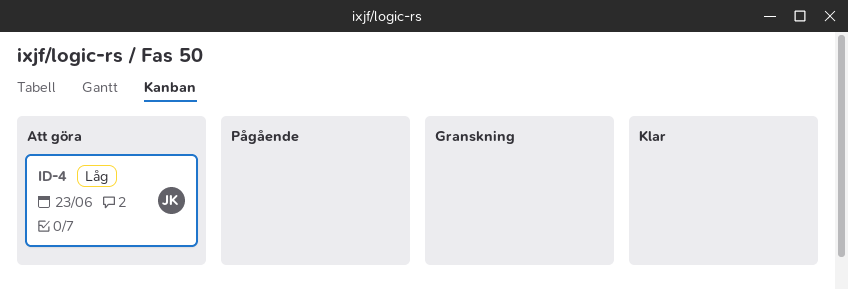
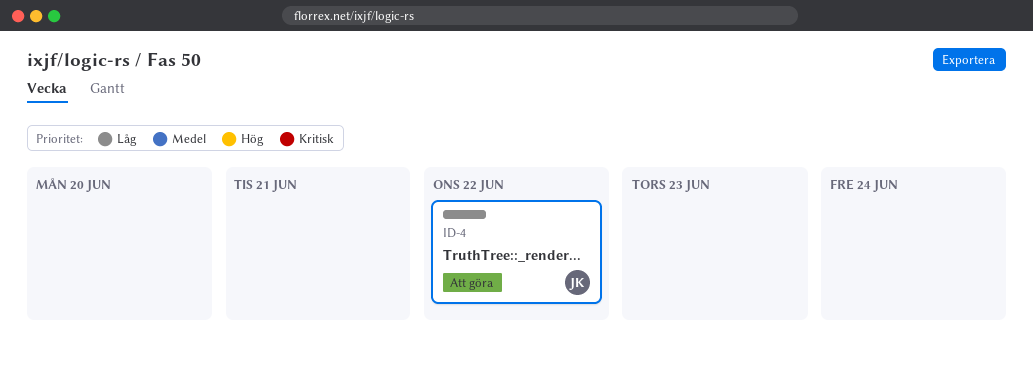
ID-4, due: Jun 23 -> Jun 22

